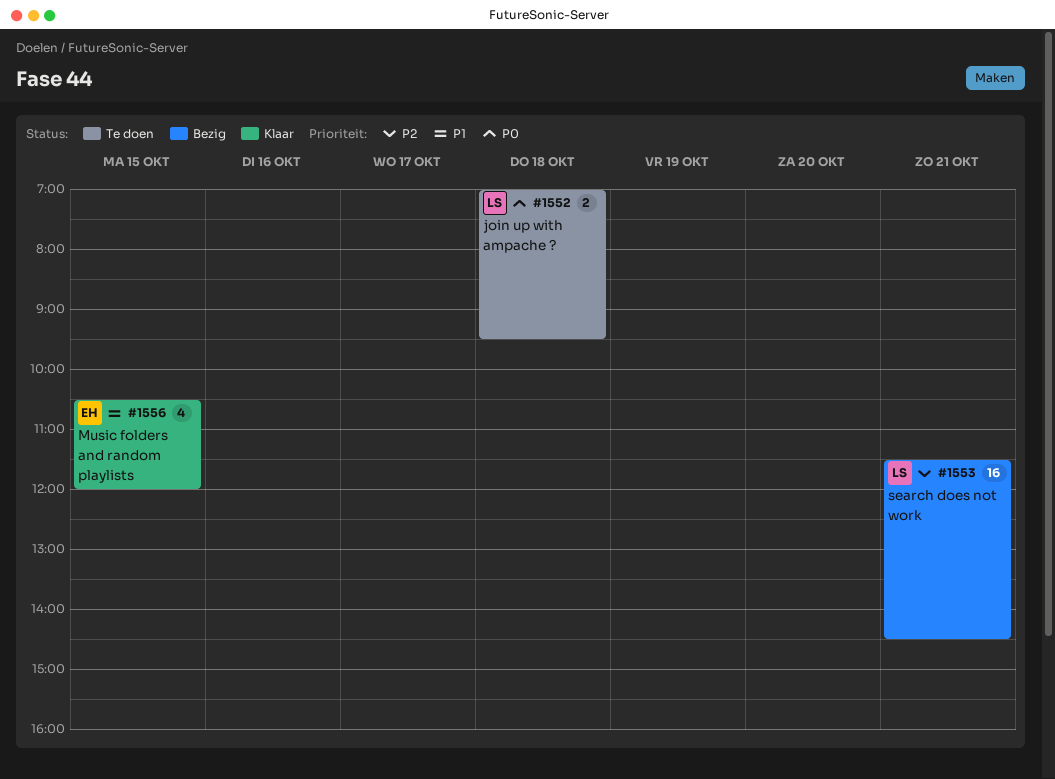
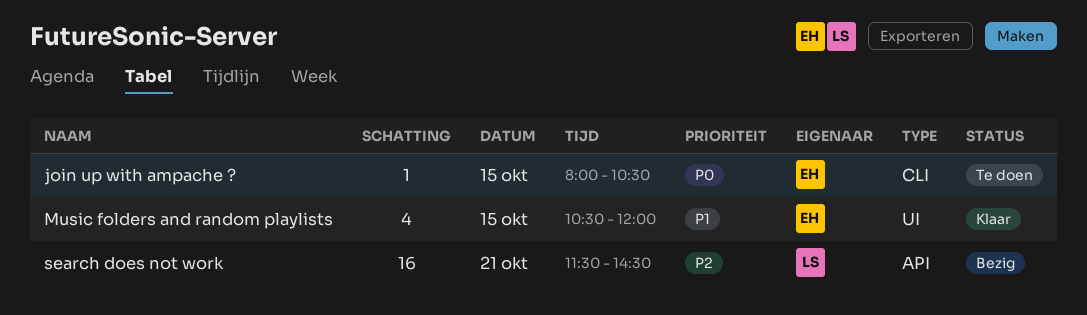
join up with ampache ?, owner: LS -> EH
join up with ampache ?, estimate: 2 -> 1
join up with ampache ?, day: Oct 18 -> Oct 15
join up with ampache ?, begins: 07:00 -> 08:00
join up with ampache ?, ends: 09:30 -> 10:30

